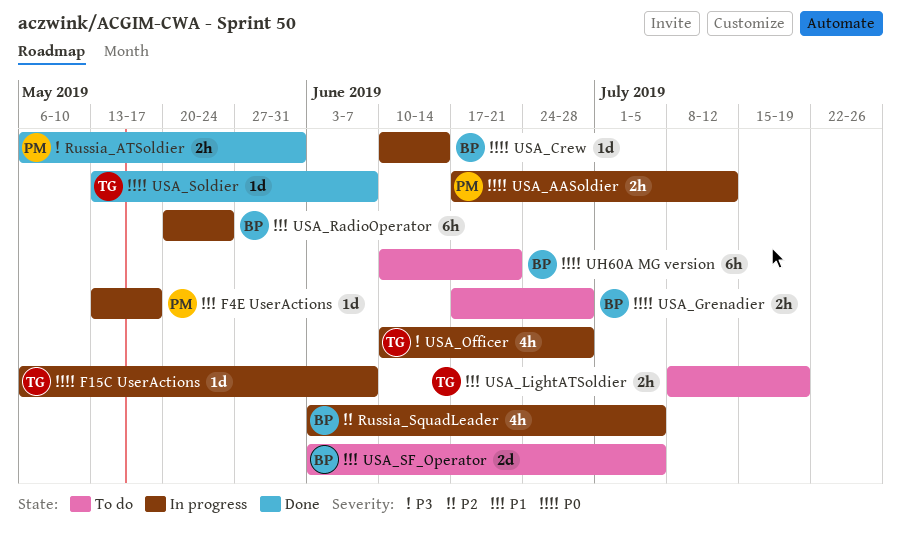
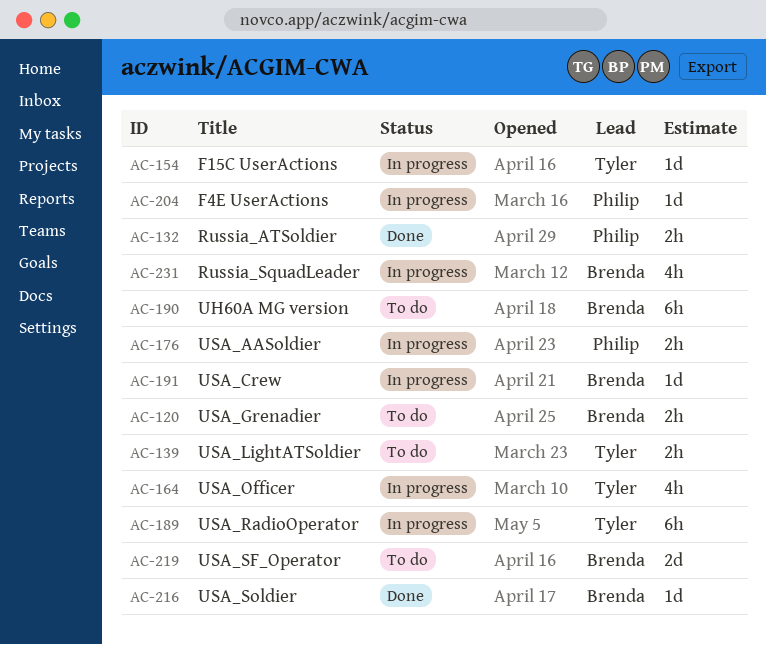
USA_RadioOperator, owner: Brenda -> Tyler
USA_Soldier, owner: Tyler -> Brenda

